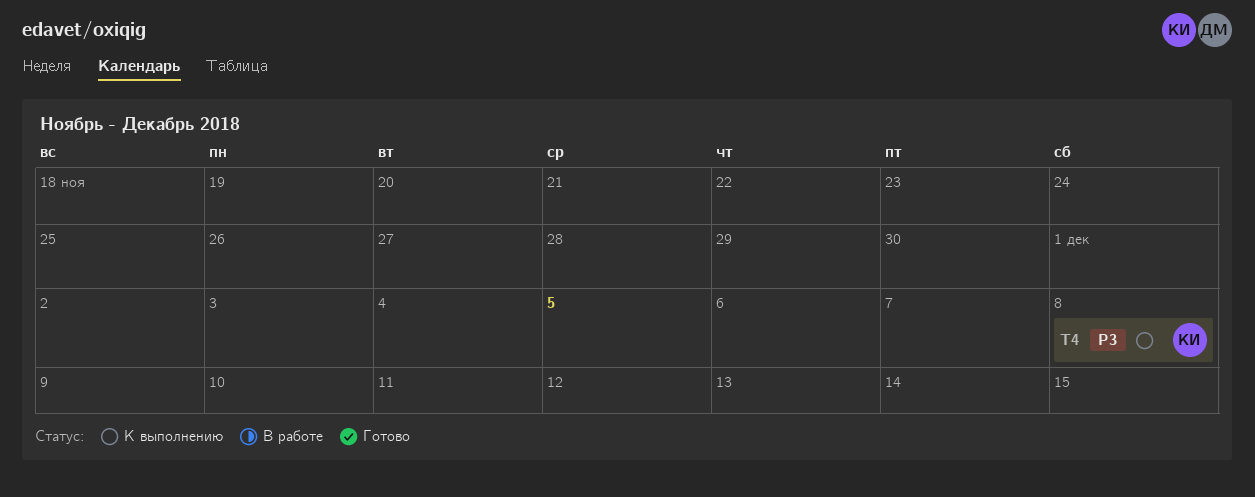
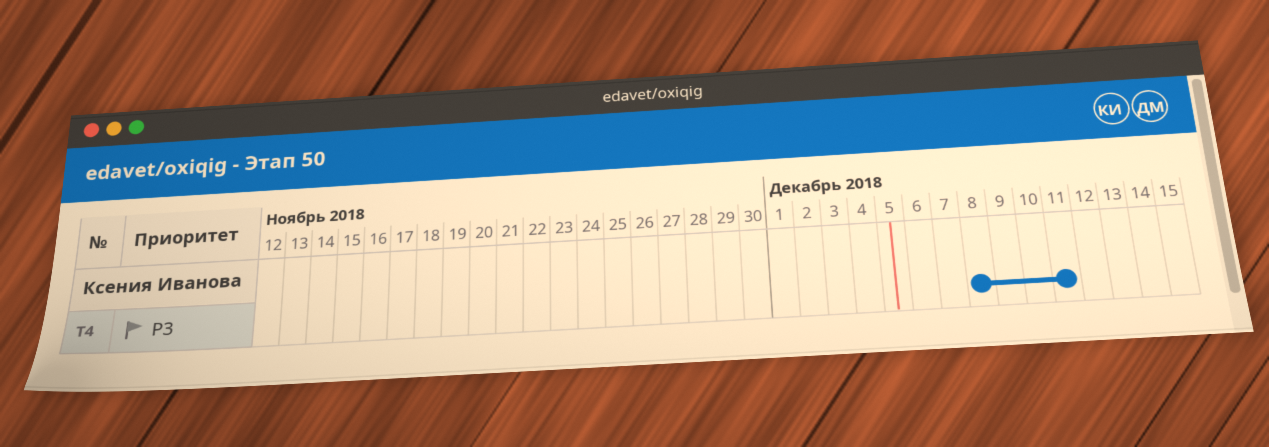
T4, due: Dec 8 -> Dec 11

